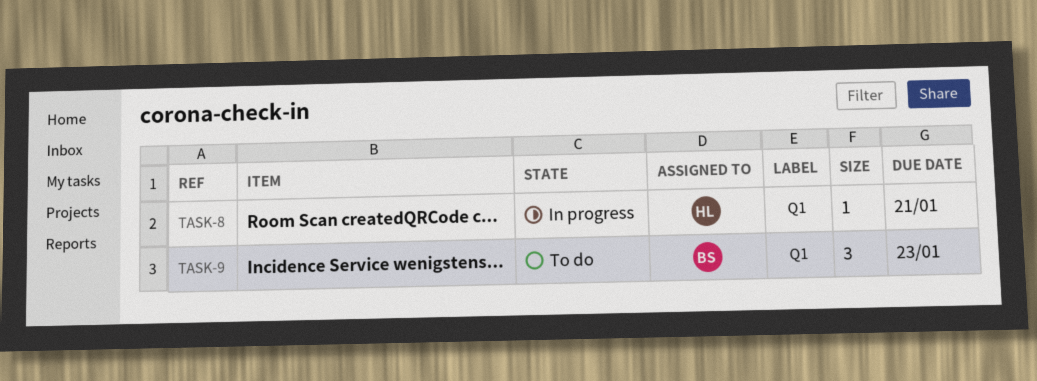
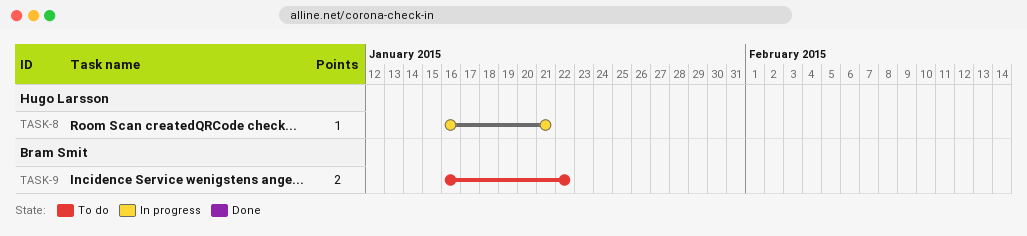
TASK-9, estimate: 3 -> 2
TASK-9, due: Jan 23 -> Jan 22

